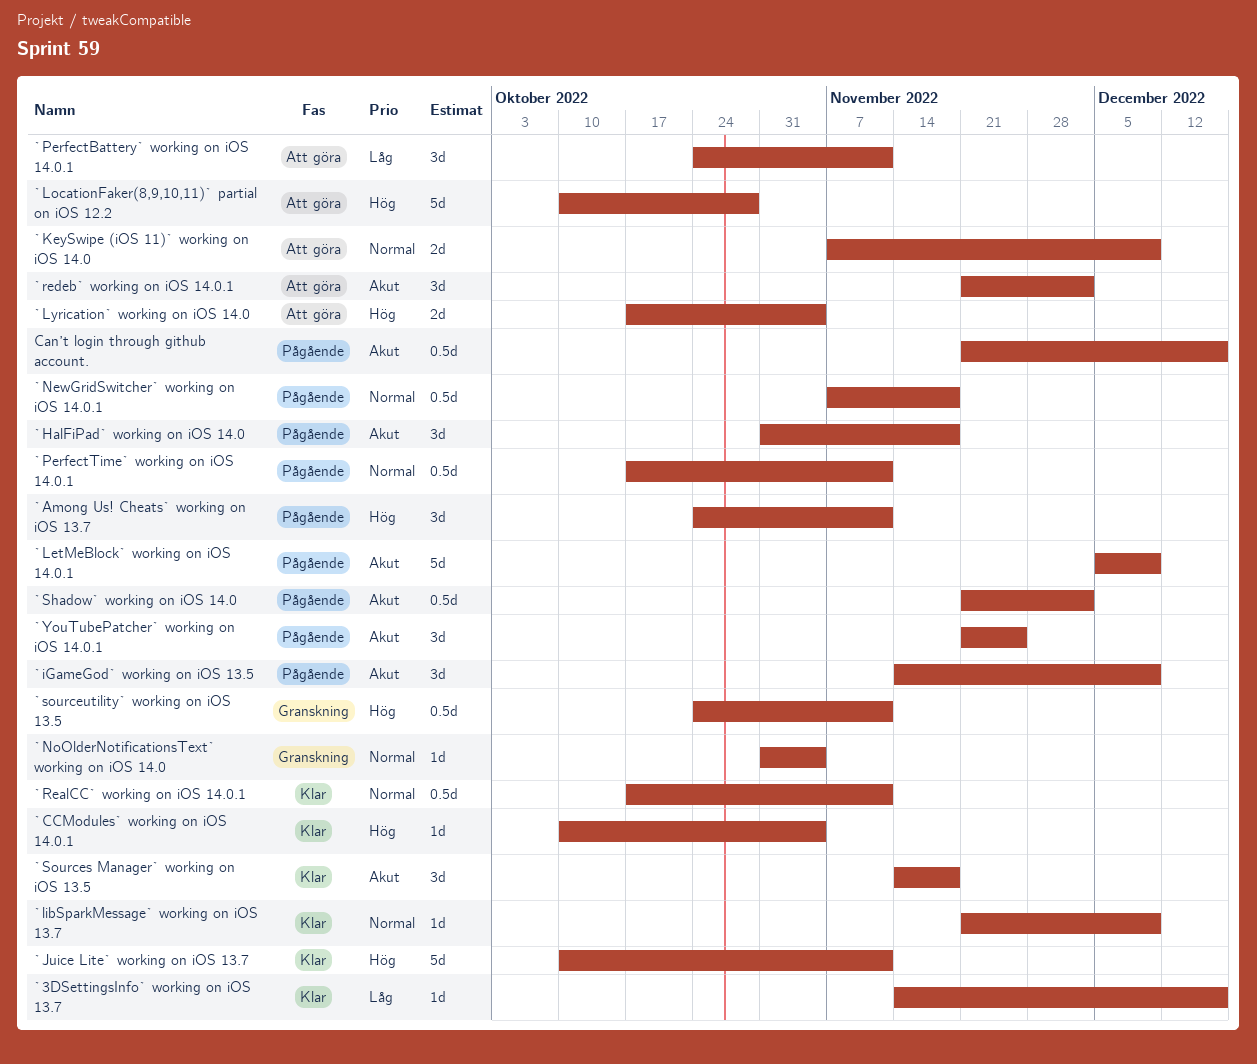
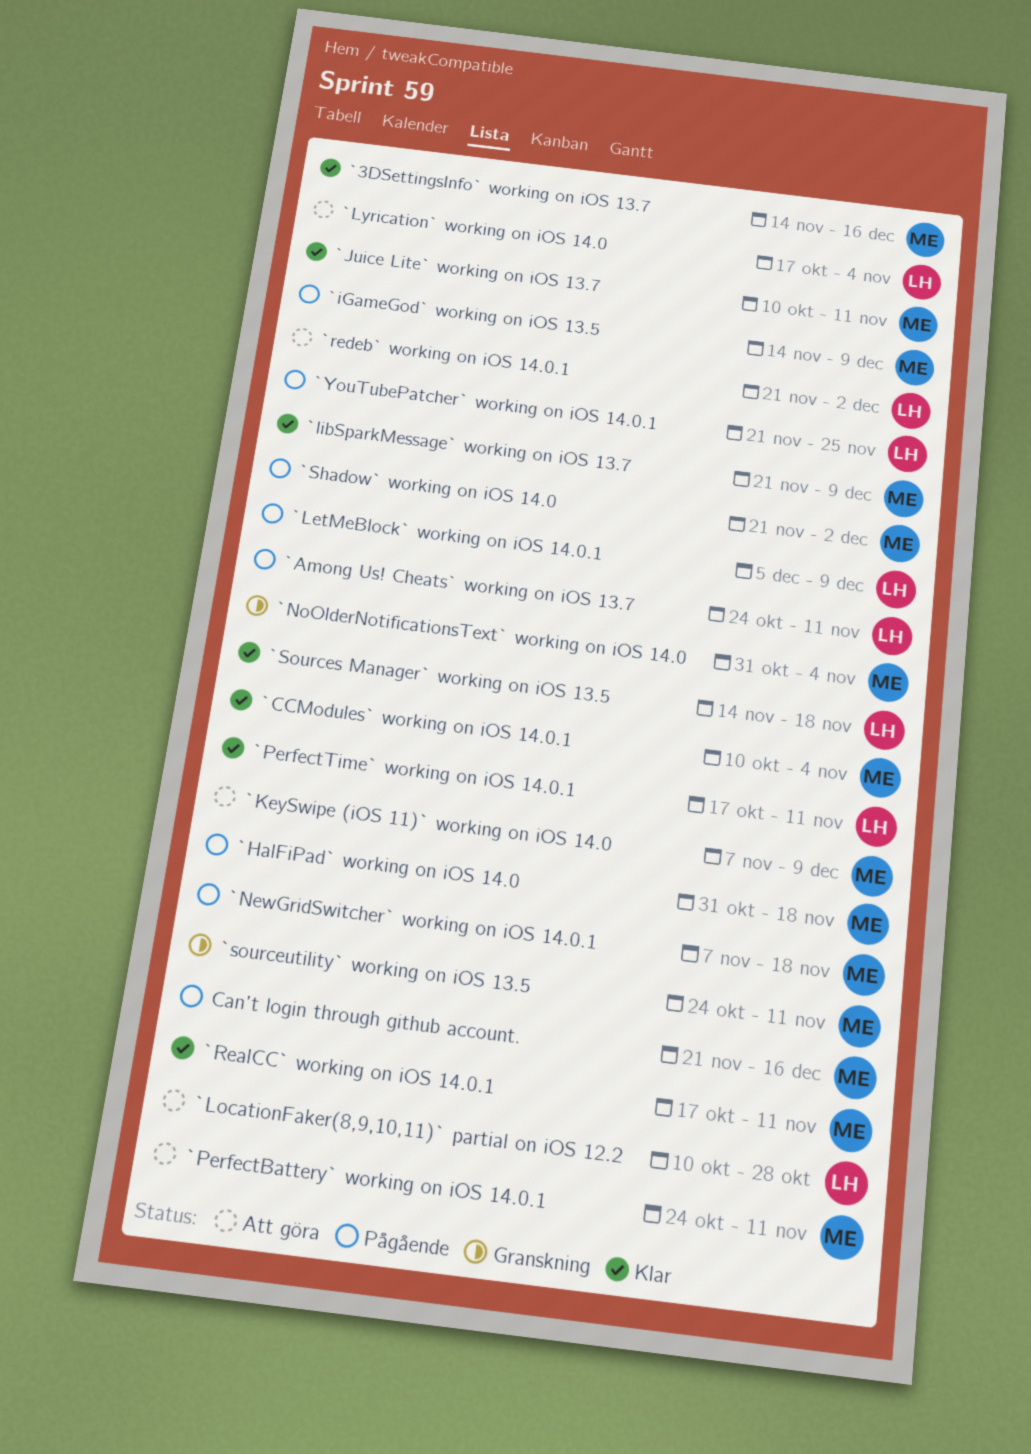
`PerfectTime` working on iOS 14.0.1, status: Pågående -> Klar

